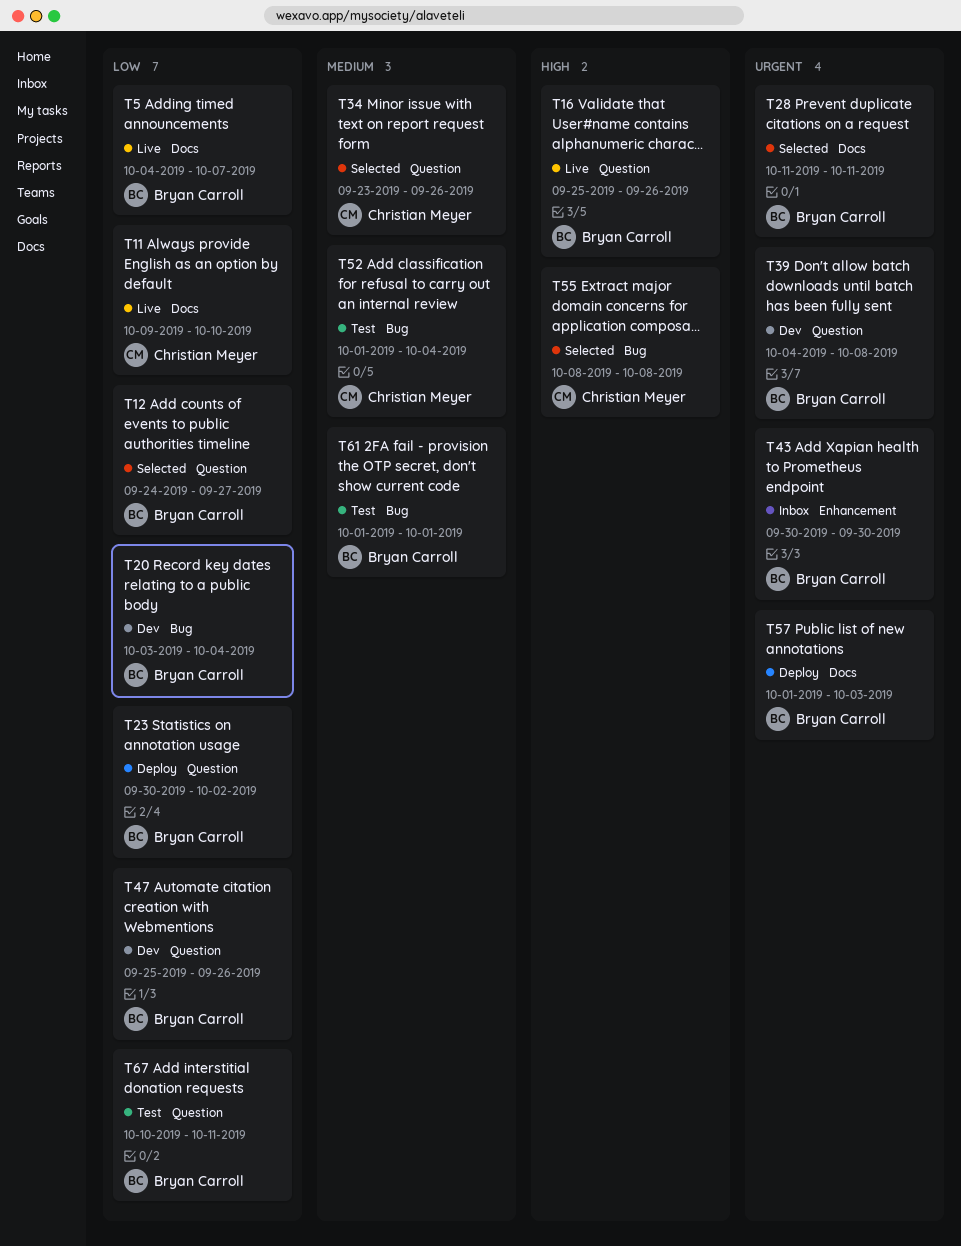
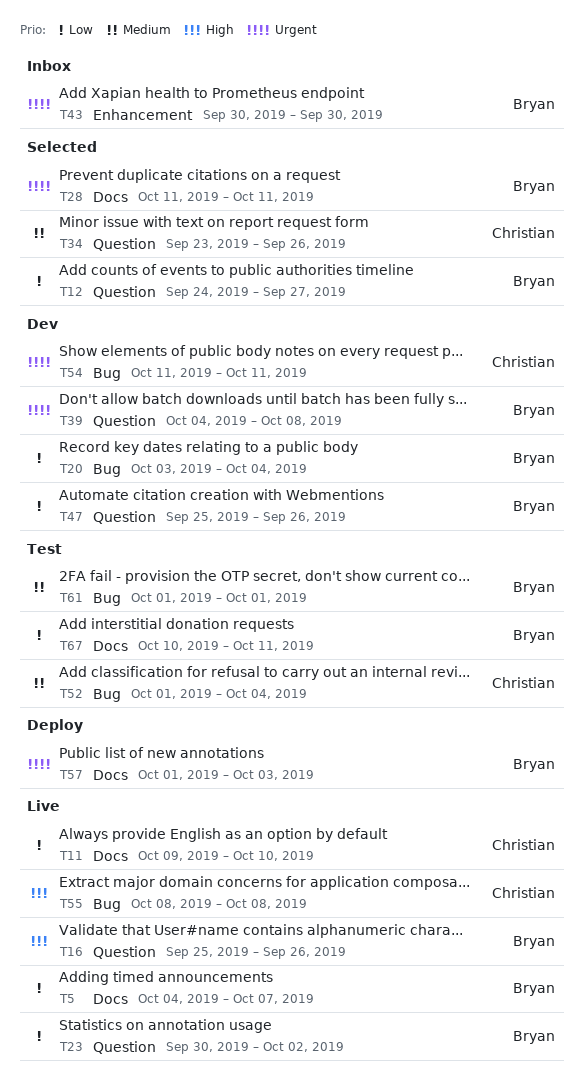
T23, status: Deploy -> Live
T54: none -> present
T55, status: Selected -> Live
T67, label: Question -> Docs

